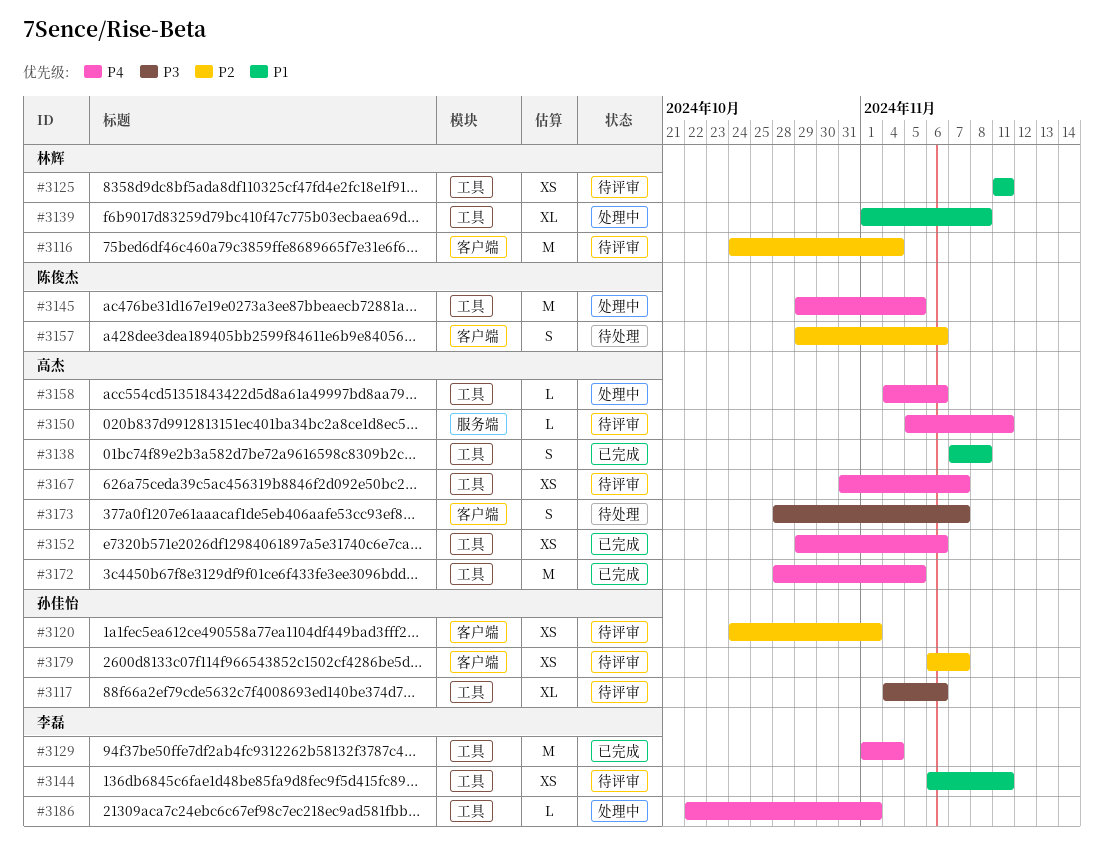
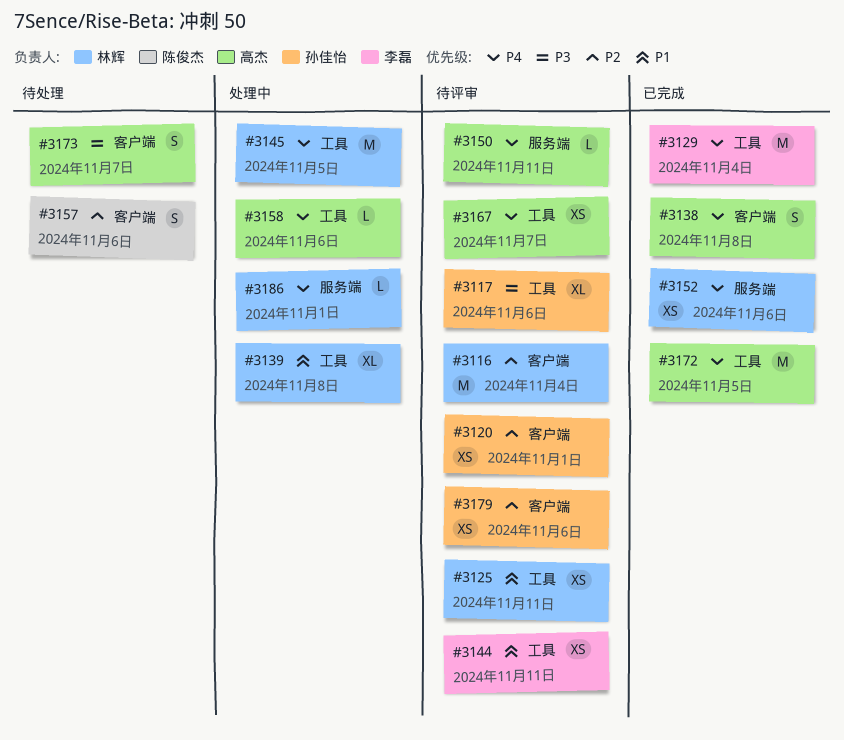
#3138, priority: P1 -> P4
#3138, label: 工具 -> 客户端
#3145, owner: 陈俊杰 -> 林辉
#3152, owner: 高杰 -> 林辉
#3152, label: 工具 -> 服务端
#3179, due: Nov 7 -> Nov 6
#3186, owner: 李磊 -> 林辉
#3186, label: 工具 -> 服务端

